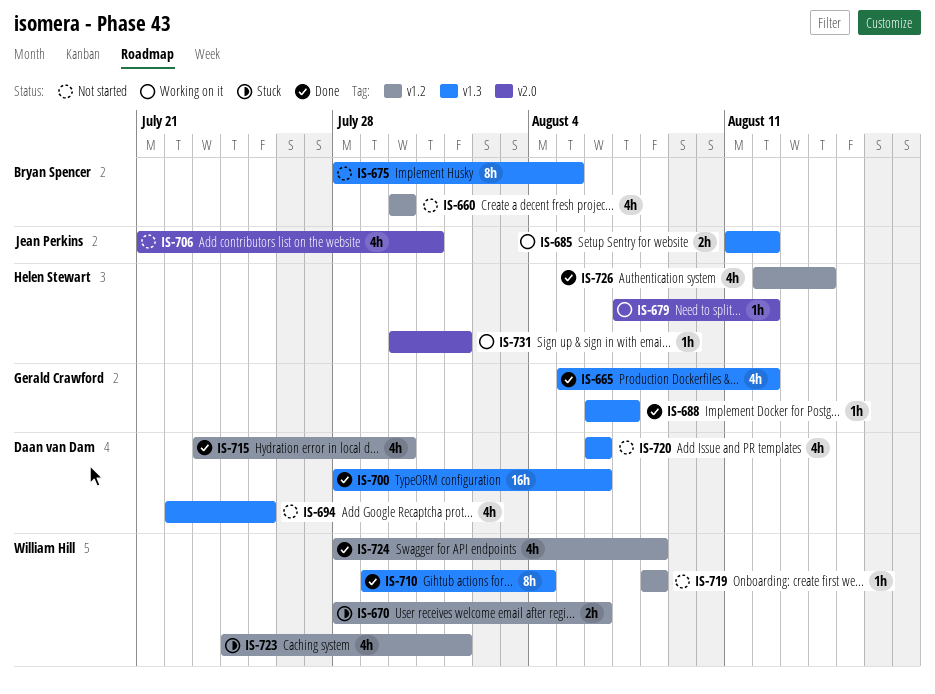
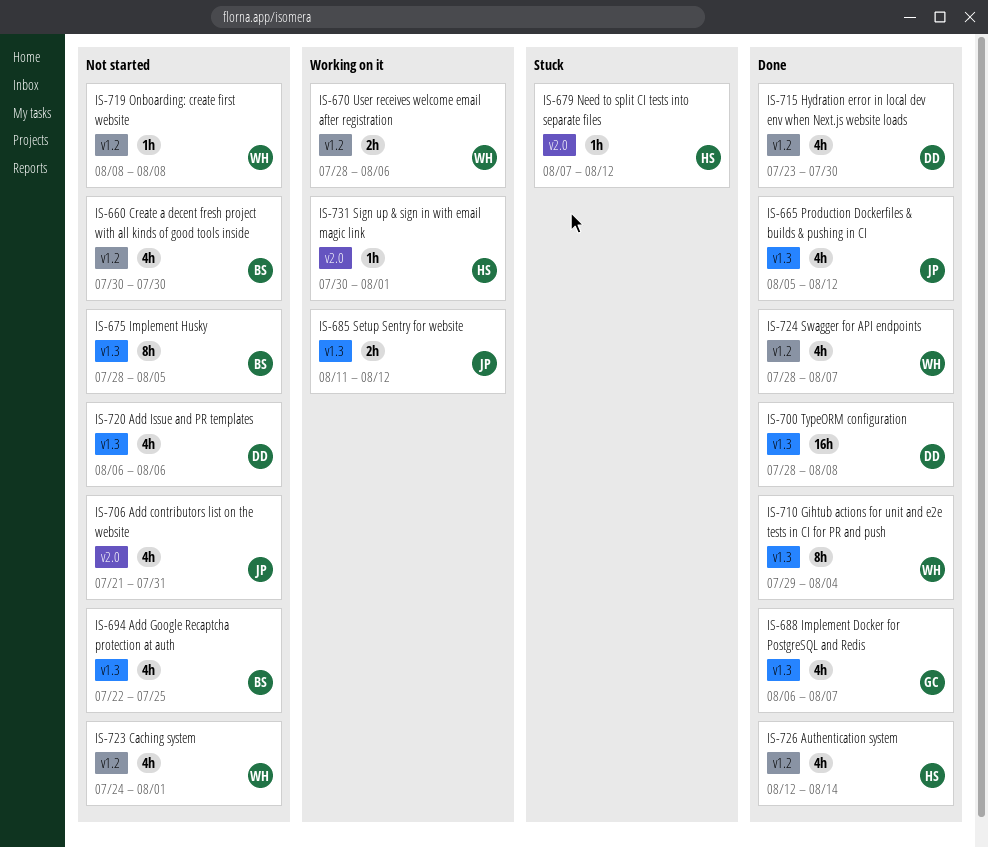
IS-665, owner: Gerald Crawford -> Jean Perkins
IS-670, status: Stuck -> Working on it
IS-679, status: Working on it -> Stuck
IS-688, estimate: 1h -> 4h
IS-694, owner: Daan van Dam -> Bryan Spencer
IS-700, due: Aug 6 -> Aug 8
IS-723, status: Stuck -> Not started
IS-724, due: Aug 8 -> Aug 7

